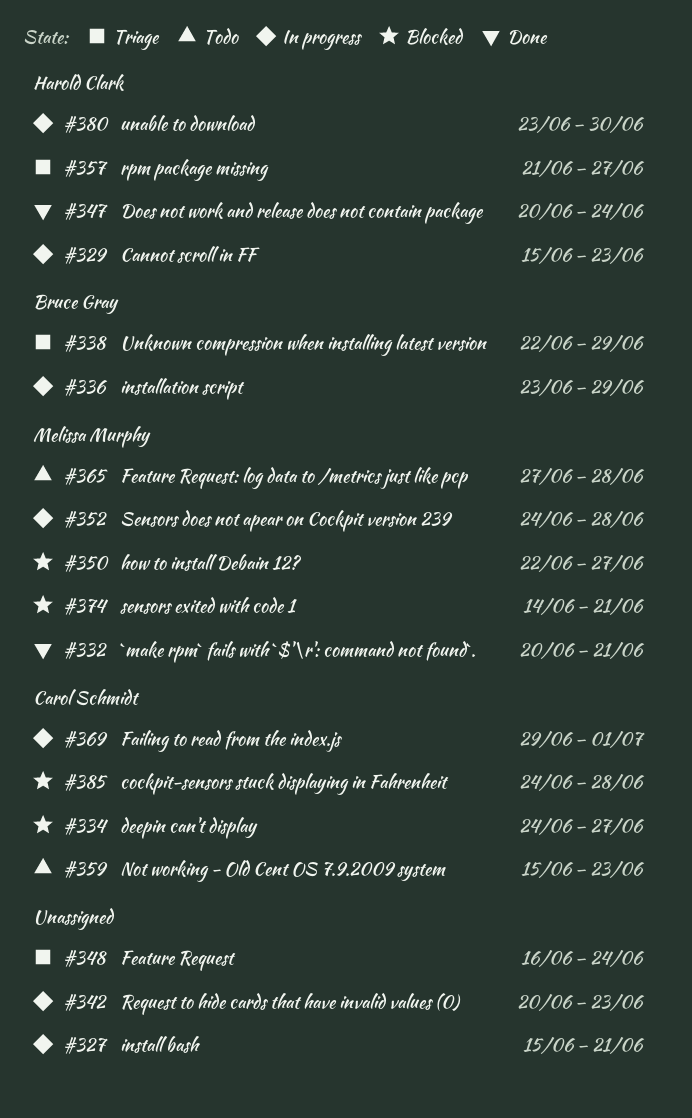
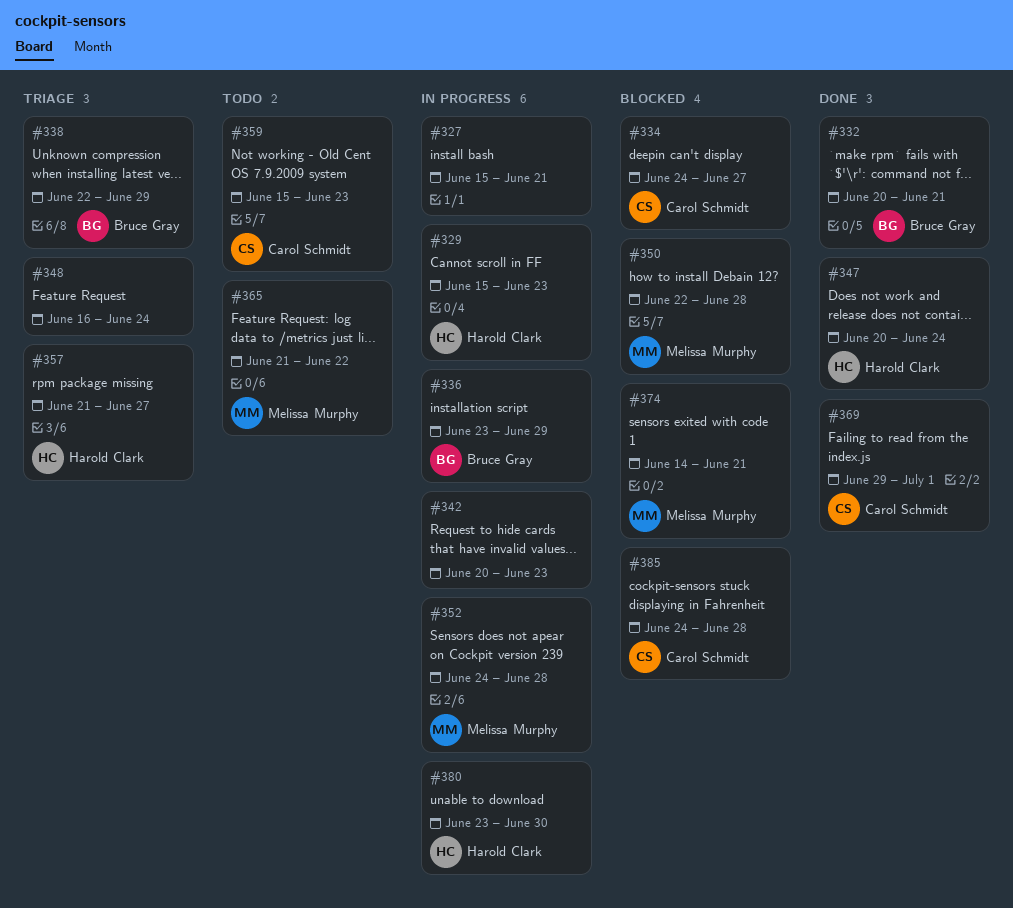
#332, owner: Melissa Murphy -> Bruce Gray
#350, due: Jun 27 -> Jun 28
#365, start: Jun 27 -> Jun 21
#365, due: Jun 28 -> Jun 22
#369, status: In progress -> Done

